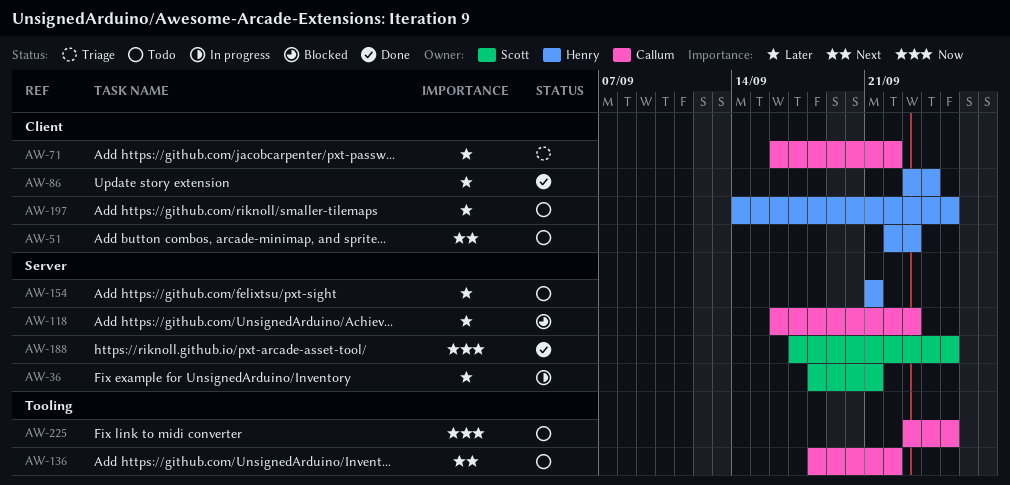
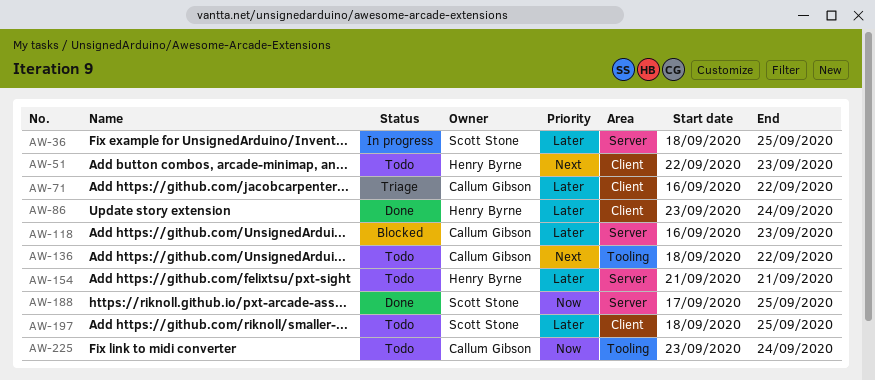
AW-36, due: Sep 21 -> Sep 25
AW-197, owner: Henry Byrne -> Scott Stone
AW-197, start: Sep 14 -> Sep 18
AW-225, due: Sep 25 -> Sep 24

